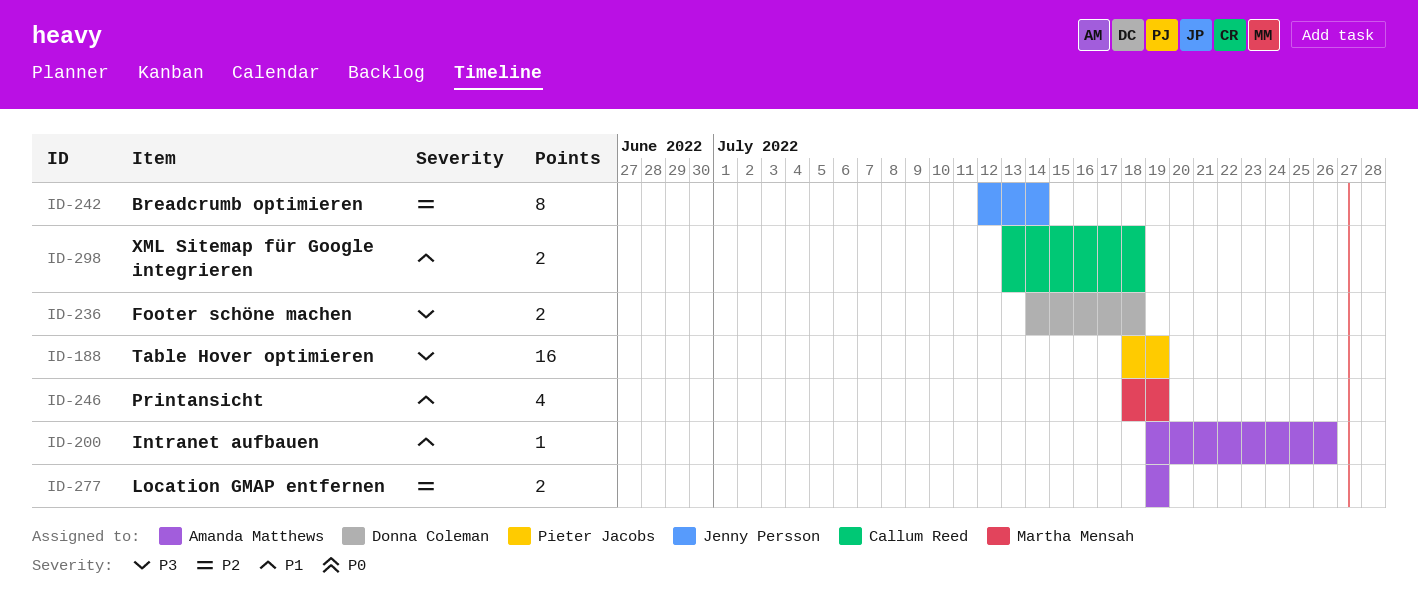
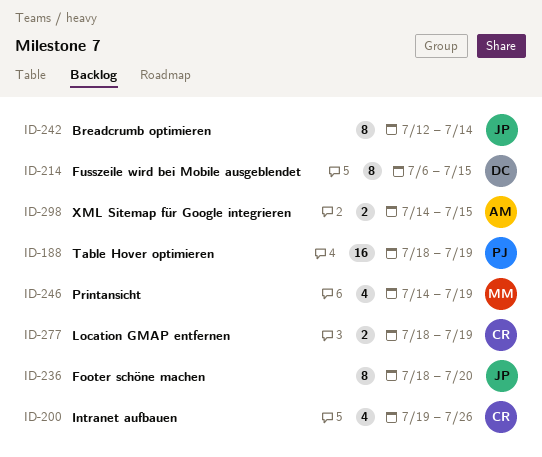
ID-200, owner: Amanda Matthews -> Callum Reed
ID-200, estimate: 1 -> 4
ID-214: none -> present
ID-236, owner: Donna Coleman -> Jenny Persson
ID-236, estimate: 2 -> 8
ID-236, start: Jul 14 -> Jul 18
ID-236, due: Jul 18 -> Jul 20
ID-246, start: Jul 18 -> Jul 14
ID-277, owner: Amanda Matthews -> Callum Reed
ID-277, start: Jul 19 -> Jul 18
ID-298, owner: Callum Reed -> Amanda Matthews
ID-298, start: Jul 13 -> Jul 14
ID-298, due: Jul 18 -> Jul 15

